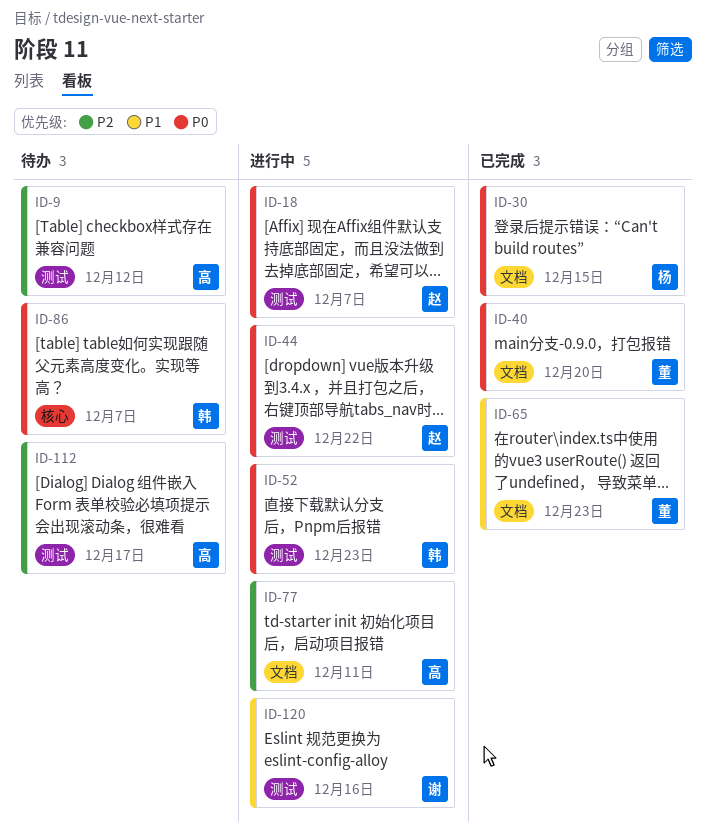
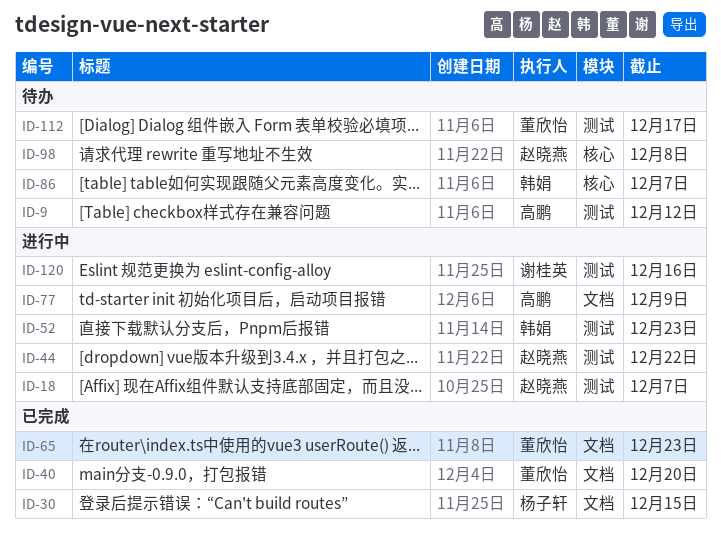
ID-77, due: Dec 11 -> Dec 9
ID-98: none -> present
ID-112, owner: 高鹏 -> 董欣怡

